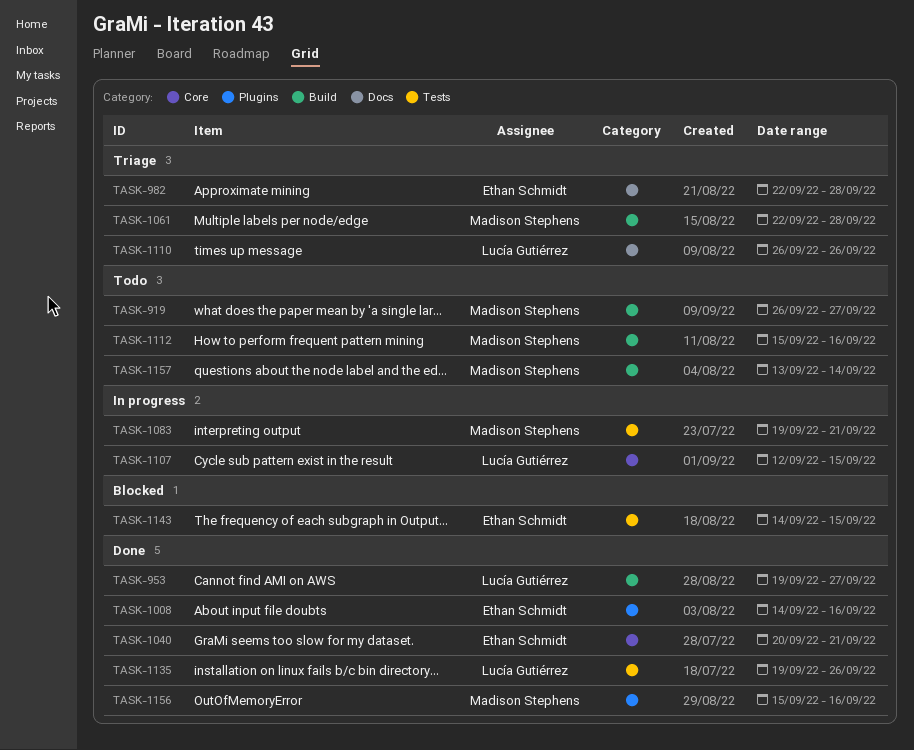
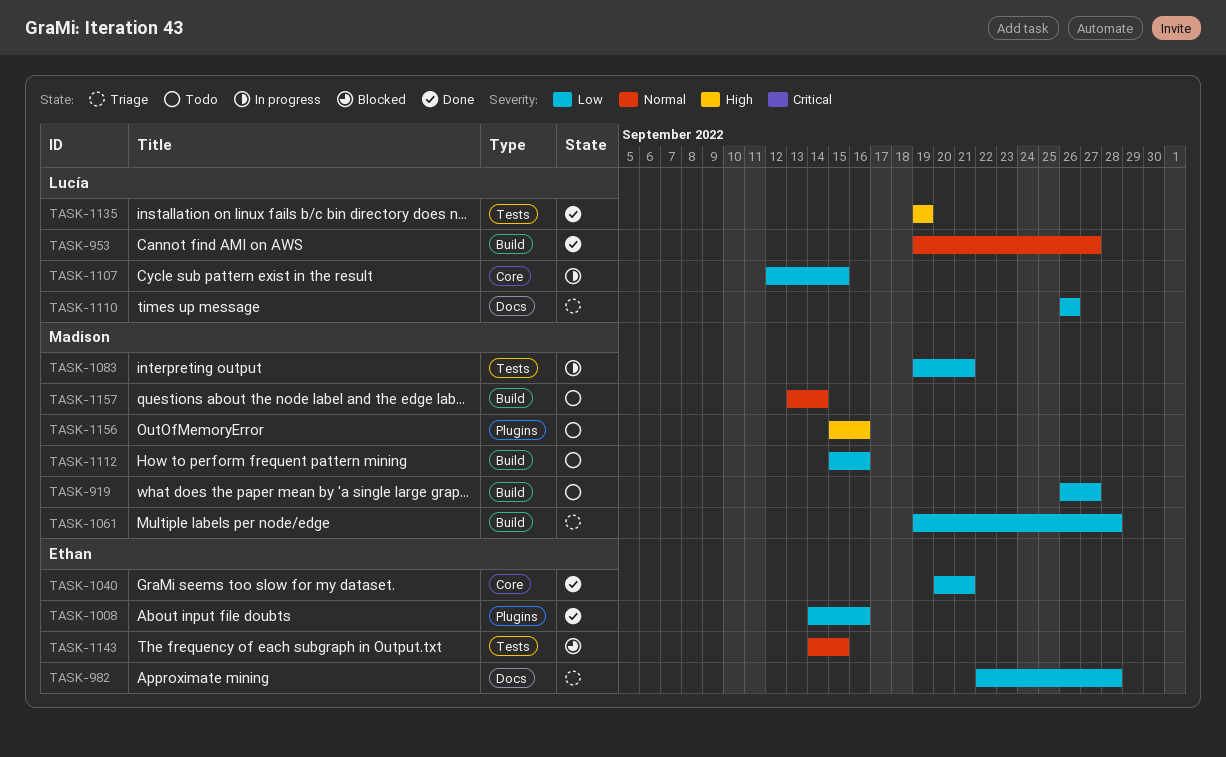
TASK-1061, start: Sep 22 -> Sep 19
TASK-1135, due: Sep 26 -> Sep 19
TASK-1156, status: Done -> Todo

